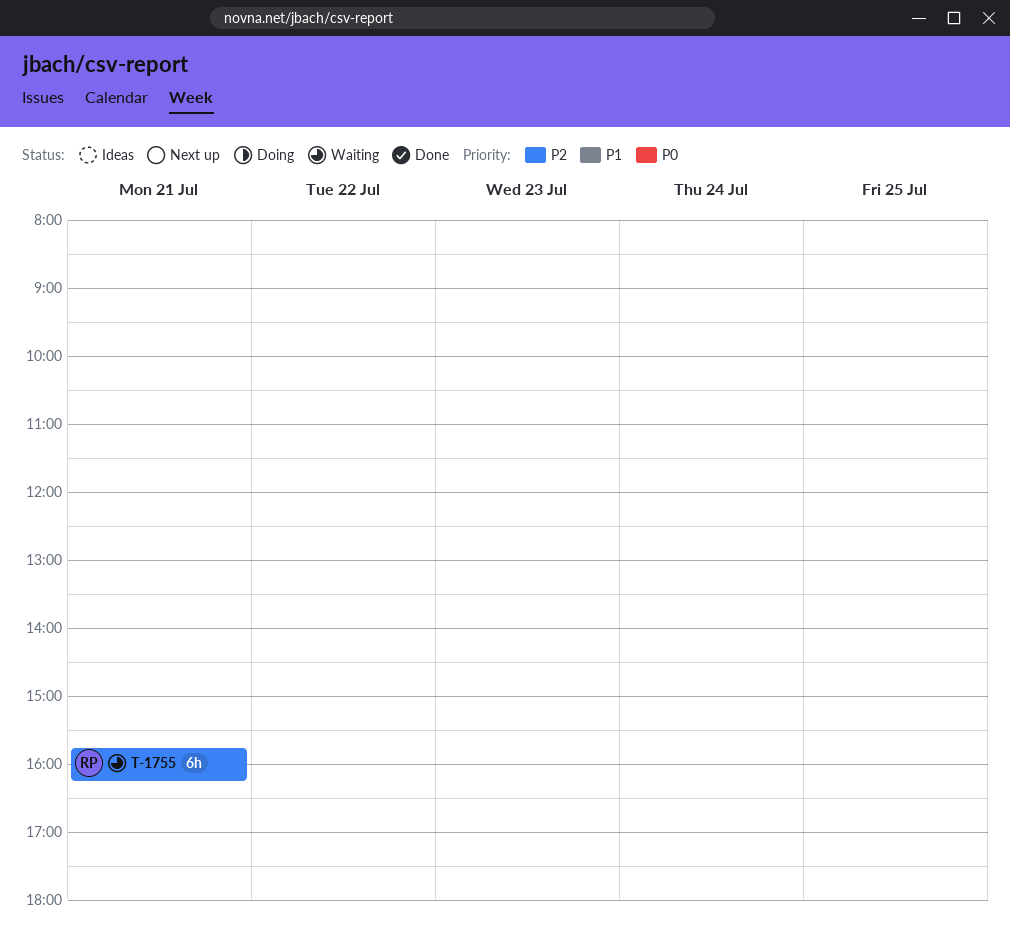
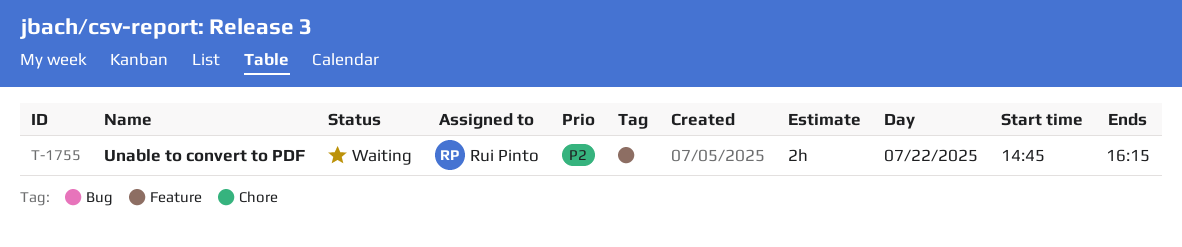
T-1755, estimate: 6h -> 2h
T-1755, day: Jul 21 -> Jul 22
T-1755, begins: 15:45 -> 14:45

